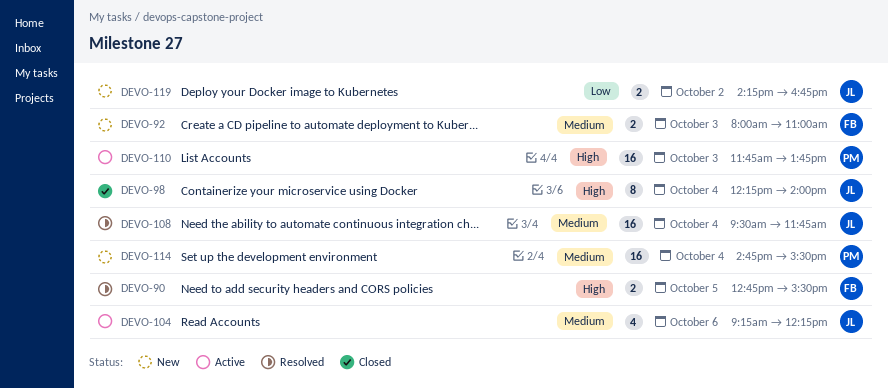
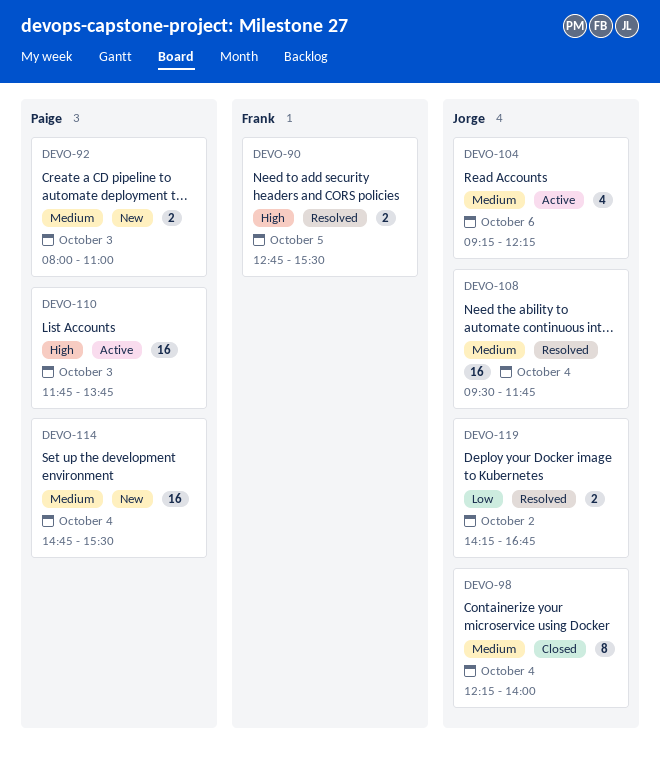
DEVO-92, owner: Frank -> Paige
DEVO-98, priority: High -> Medium
DEVO-119, status: New -> Resolved

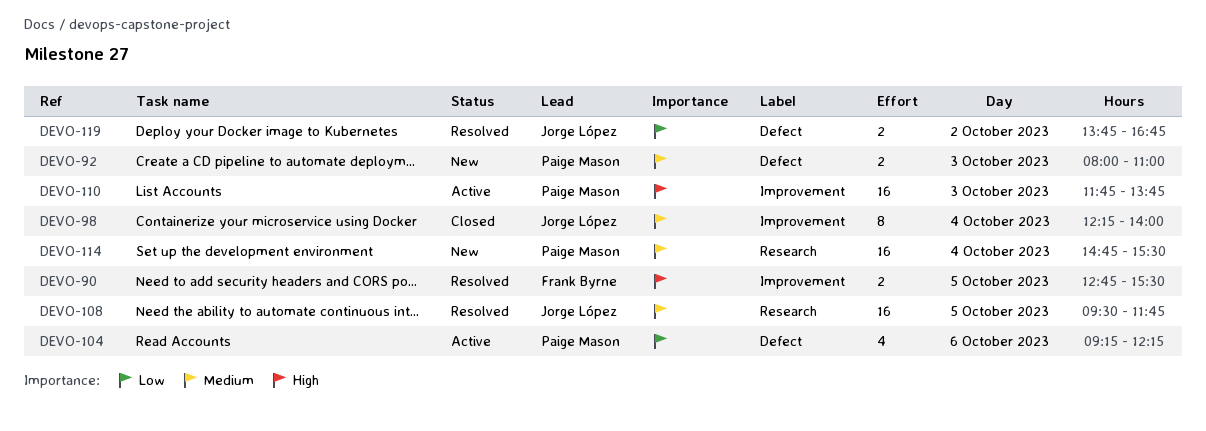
DEVO-104, owner: Jorge López -> Paige Mason
DEVO-104, priority: Medium -> Low
DEVO-108, day: Oct 4 -> Oct 5
DEVO-119, begins: 14:15 -> 13:45

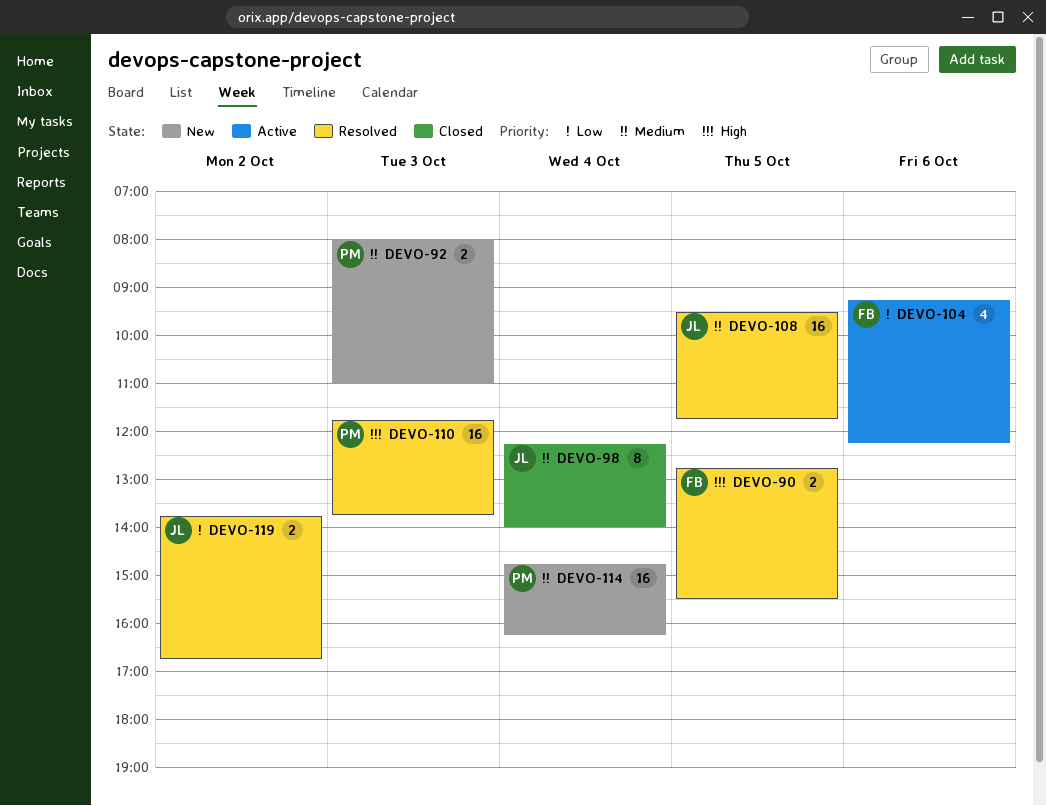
DEVO-104, owner: Paige Mason -> Frank Byrne
DEVO-110, status: Active -> Resolved
DEVO-114, ends: 15:30 -> 16:15

